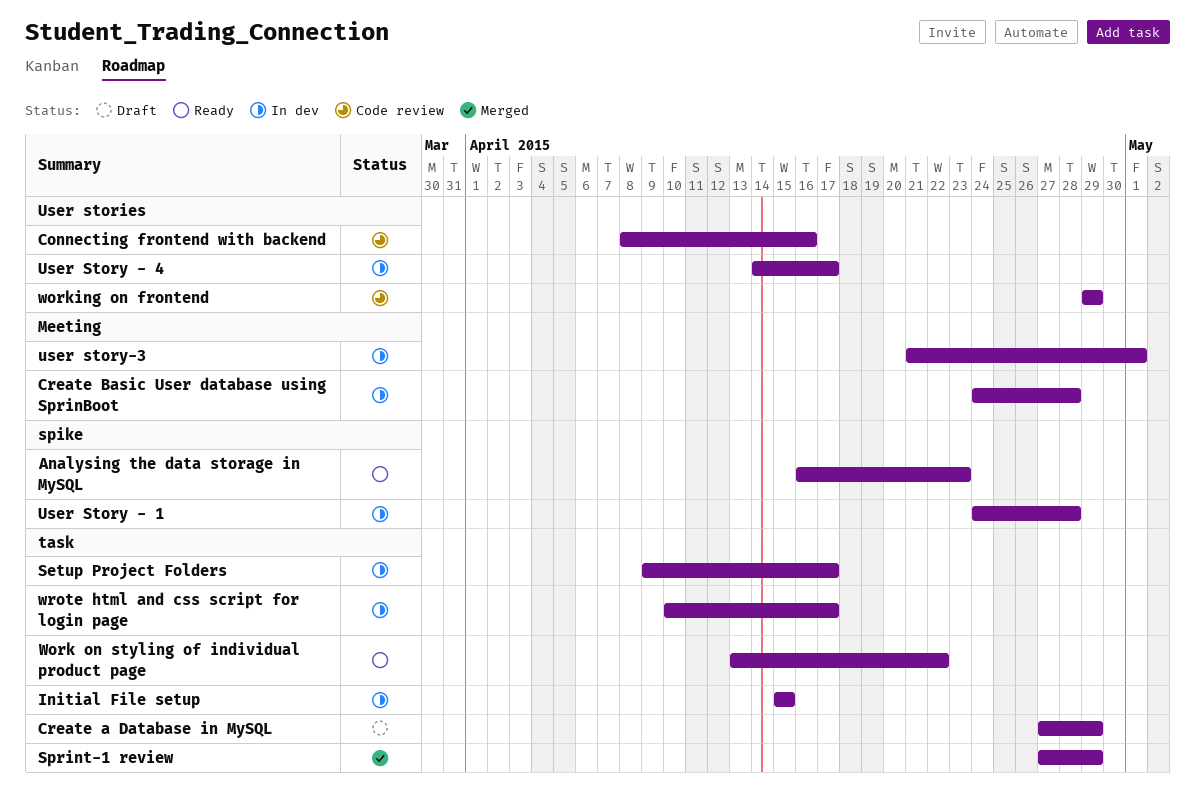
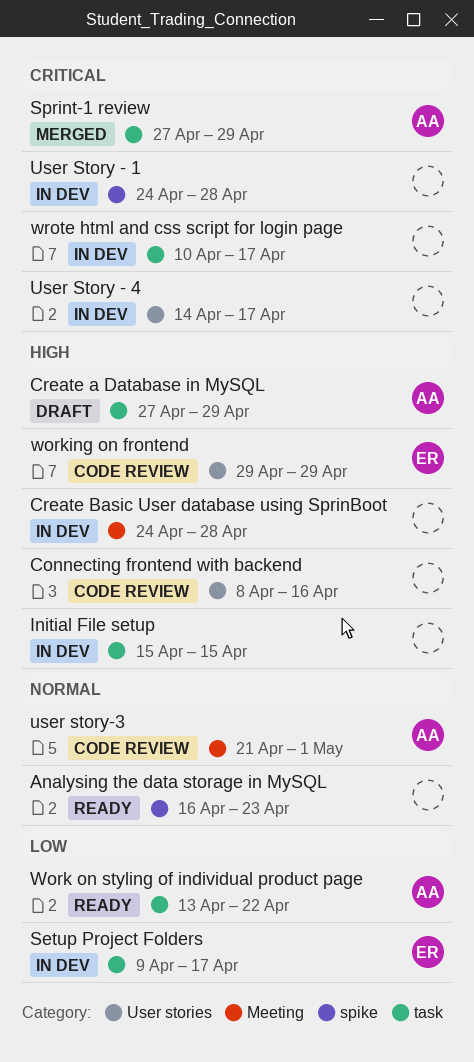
user story-3, status: In dev -> Code review

